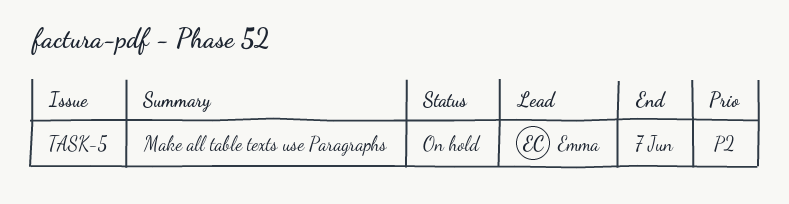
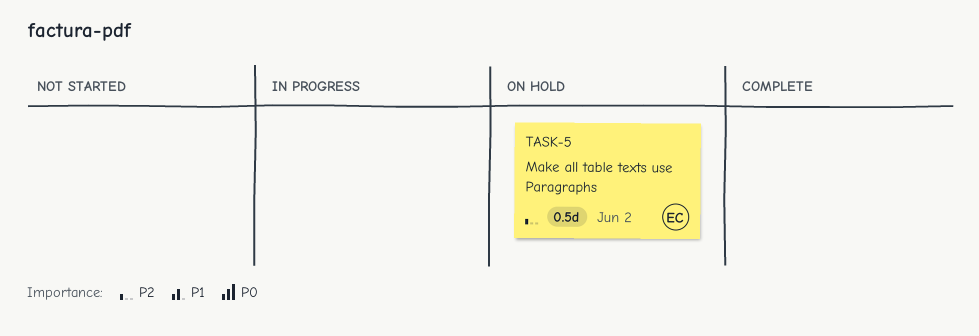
TASK-5, due: Jun 7 -> Jun 2

